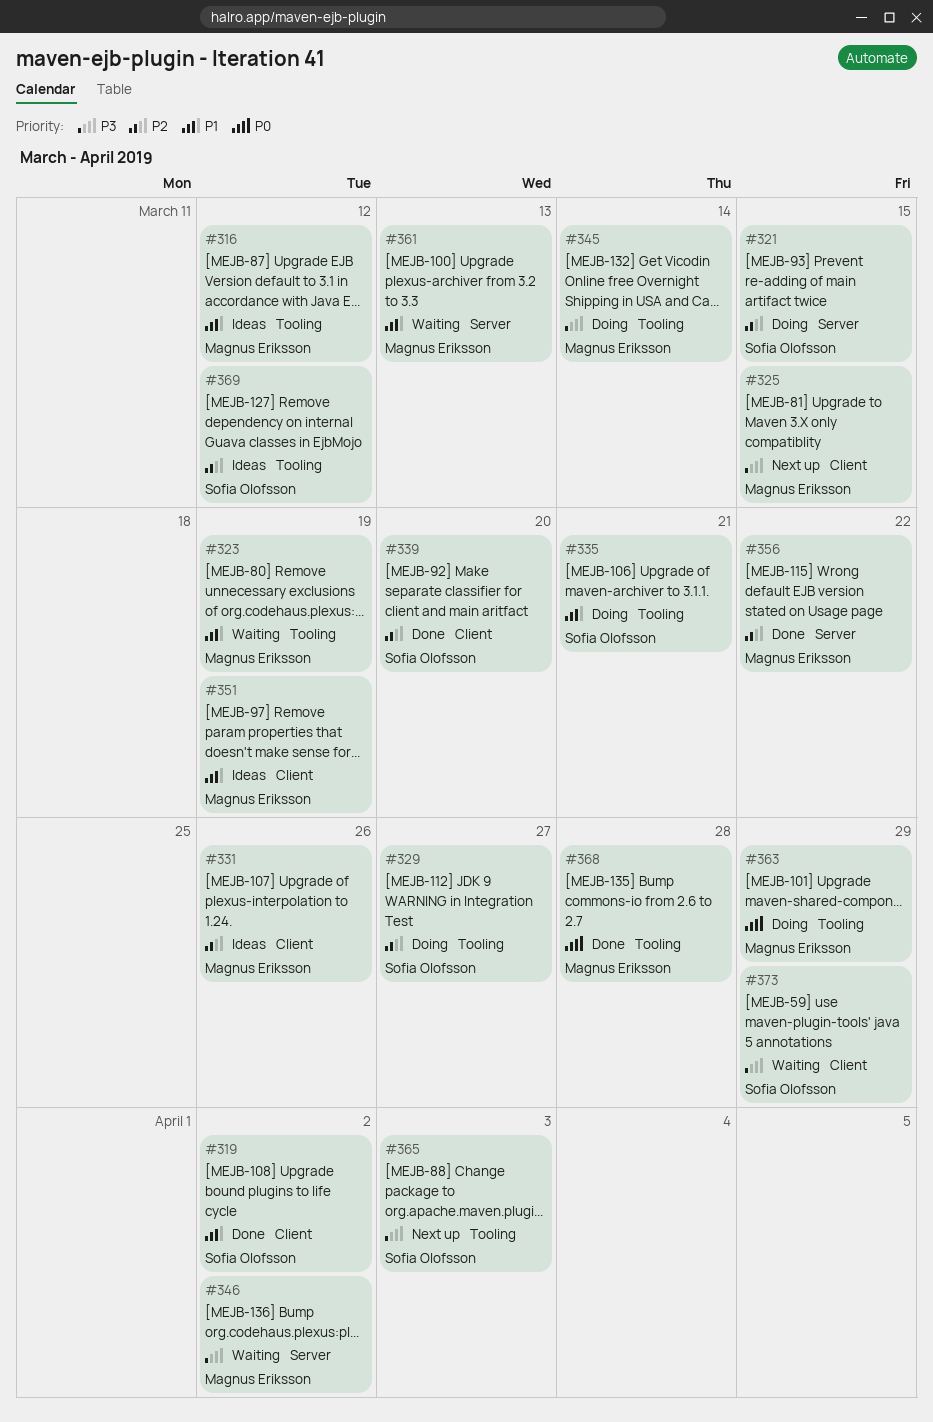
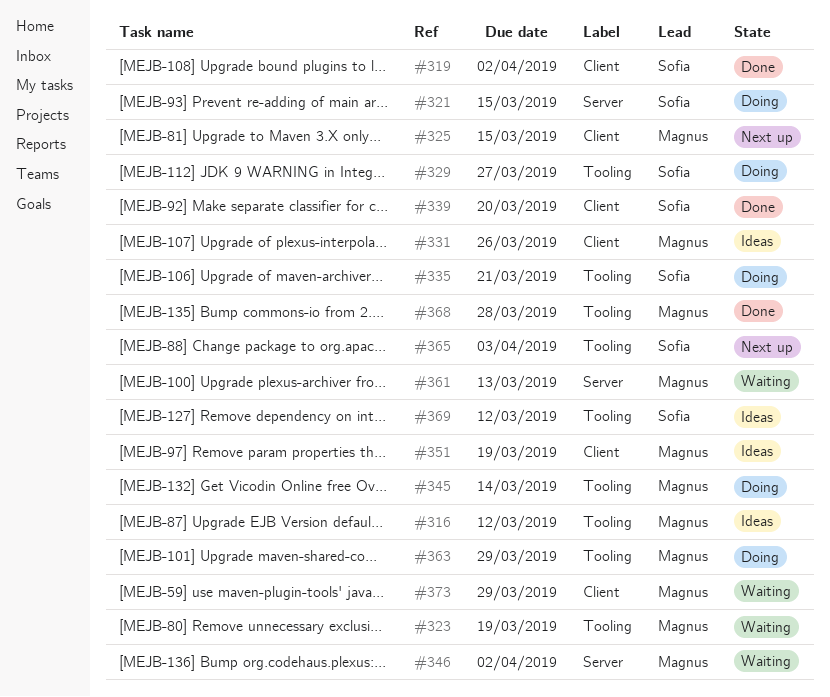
#356: present -> none
#373, owner: Sofia Olofsson -> Magnus Eriksson

